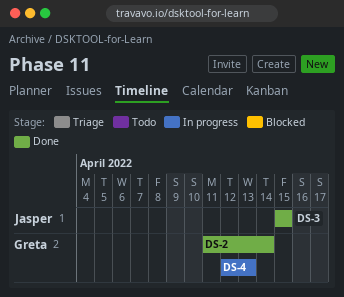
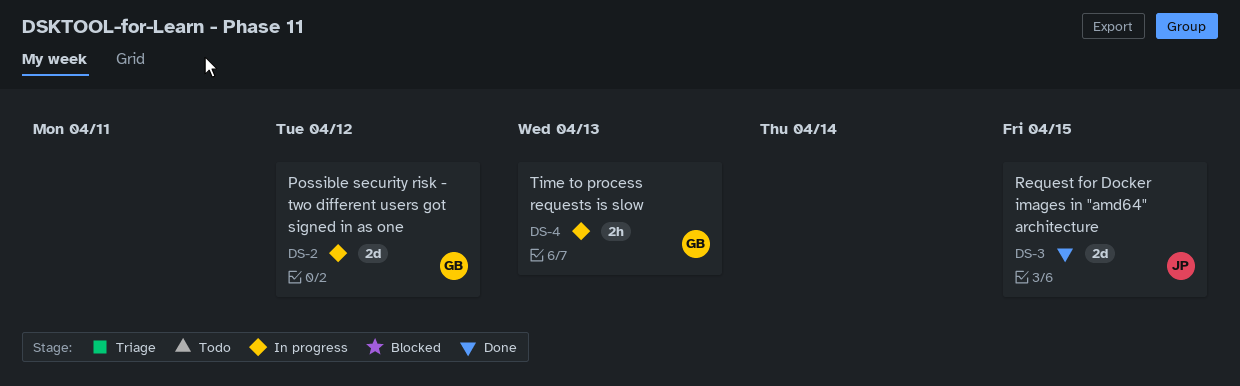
DS-2, status: Done -> In progress
DS-2, due: Apr 14 -> Apr 12

